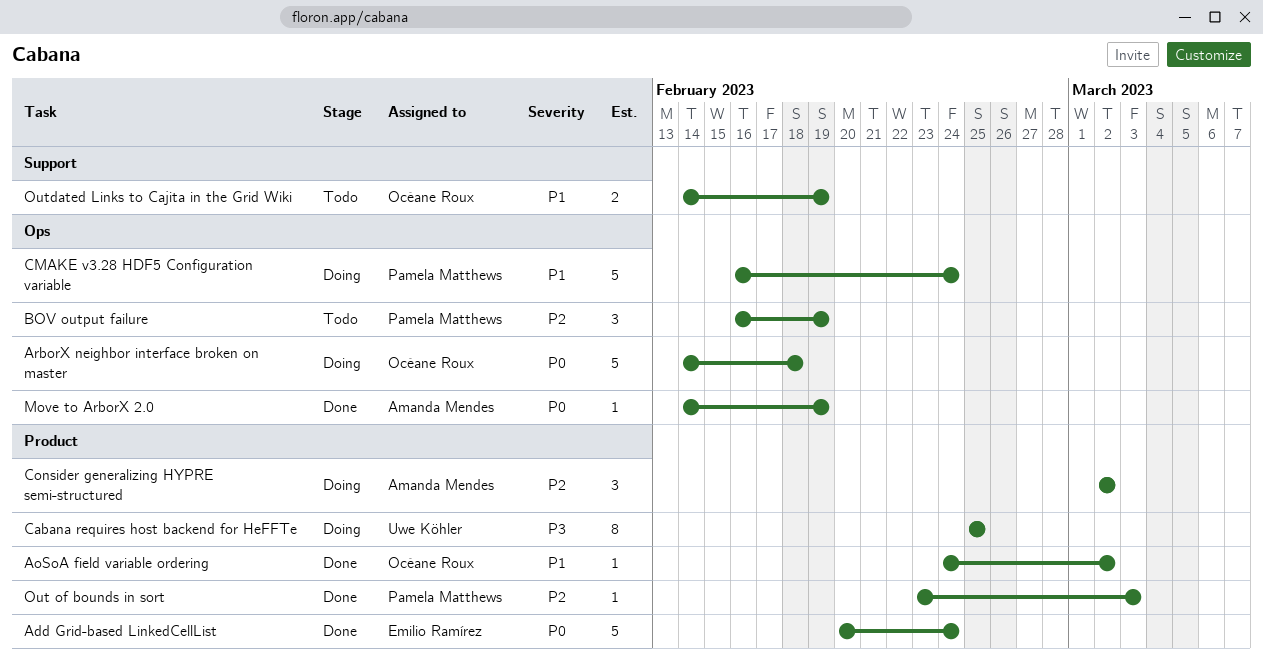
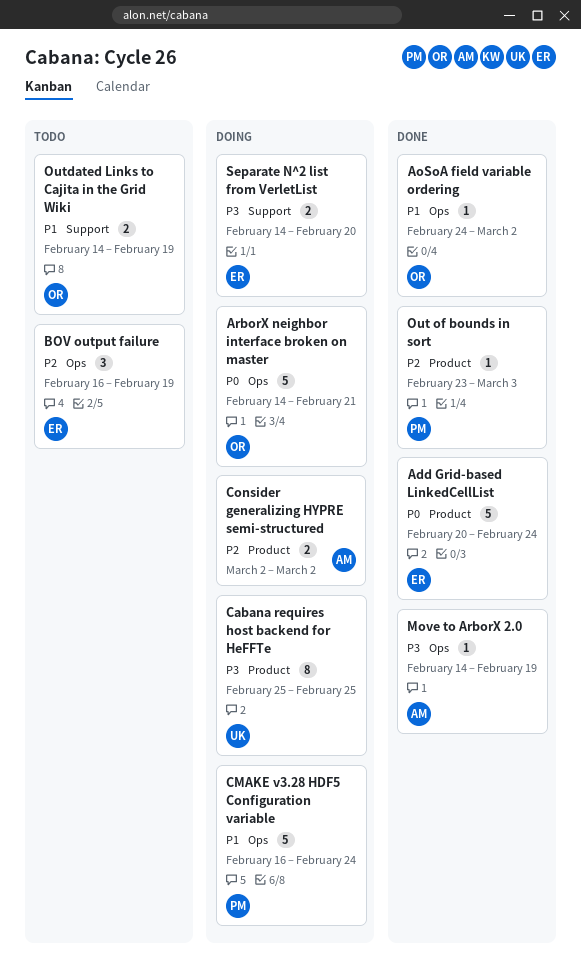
AoSoA field variable ordering, label: Product -> Ops
ArborX neighbor interface broken on master, due: Feb 18 -> Feb 21
BOV output failure, owner: Pamela Matthews -> Emilio Ramírez
Consider generalizing HYPRE semi-structured, estimate: 3 -> 2
Move to ArborX 2.0, priority: P0 -> P3
Separate N^2 list from VerletList: none -> present

